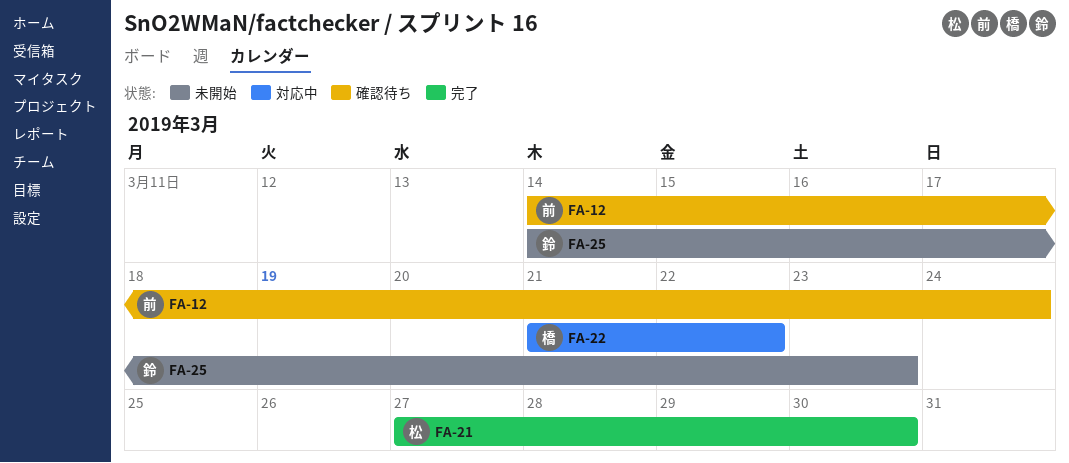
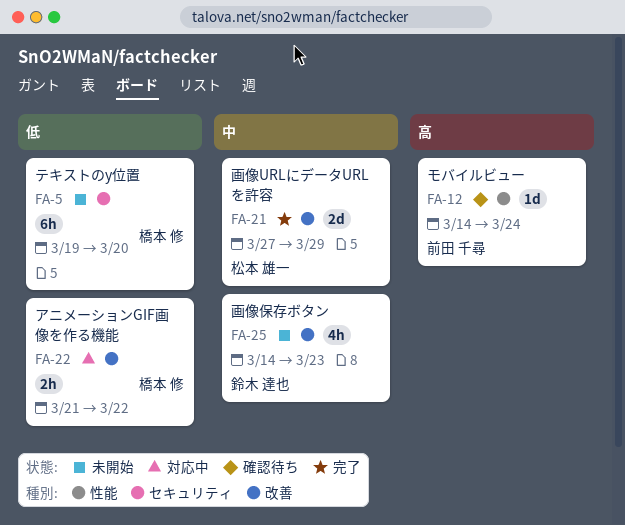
FA-5: none -> present
FA-21, due: Mar 30 -> Mar 29

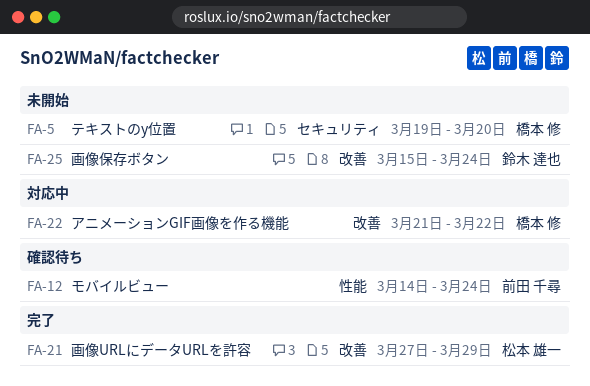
FA-25, start: Mar 14 -> Mar 15
FA-25, due: Mar 23 -> Mar 24

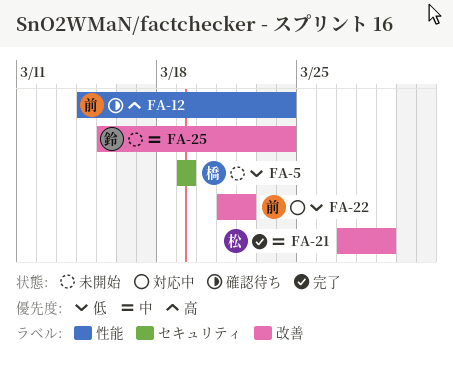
FA-5, due: Mar 20 -> Mar 19
FA-22, owner: 橋本 修 -> 前田 千尋

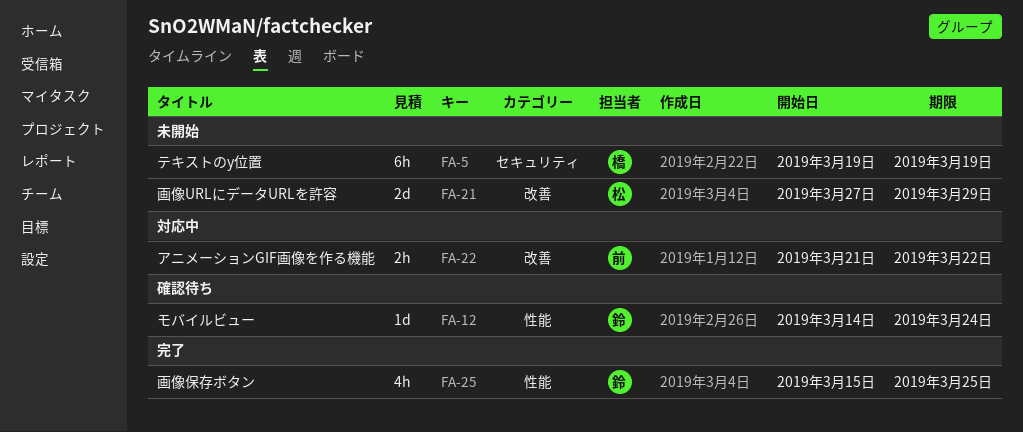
FA-12, owner: 前 -> 鈴
FA-21, status: 完了 -> 未開始
FA-25, status: 未開始 -> 完了
FA-25, label: 改善 -> 性能
FA-25, due: Mar 24 -> Mar 25

